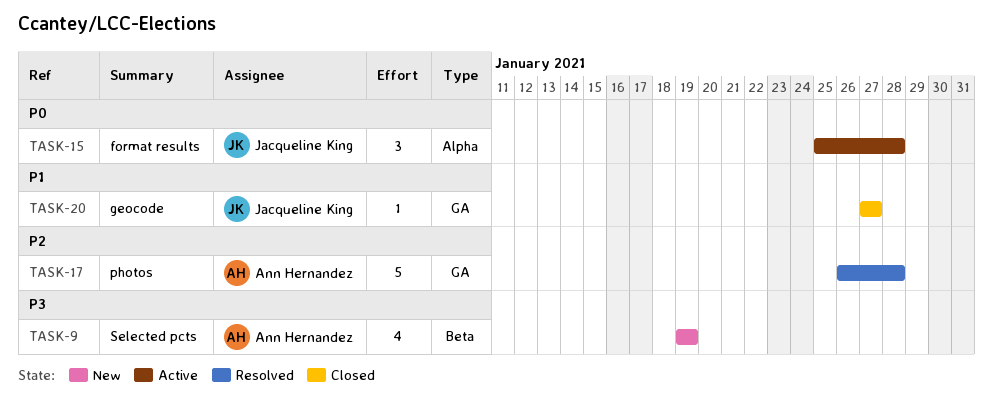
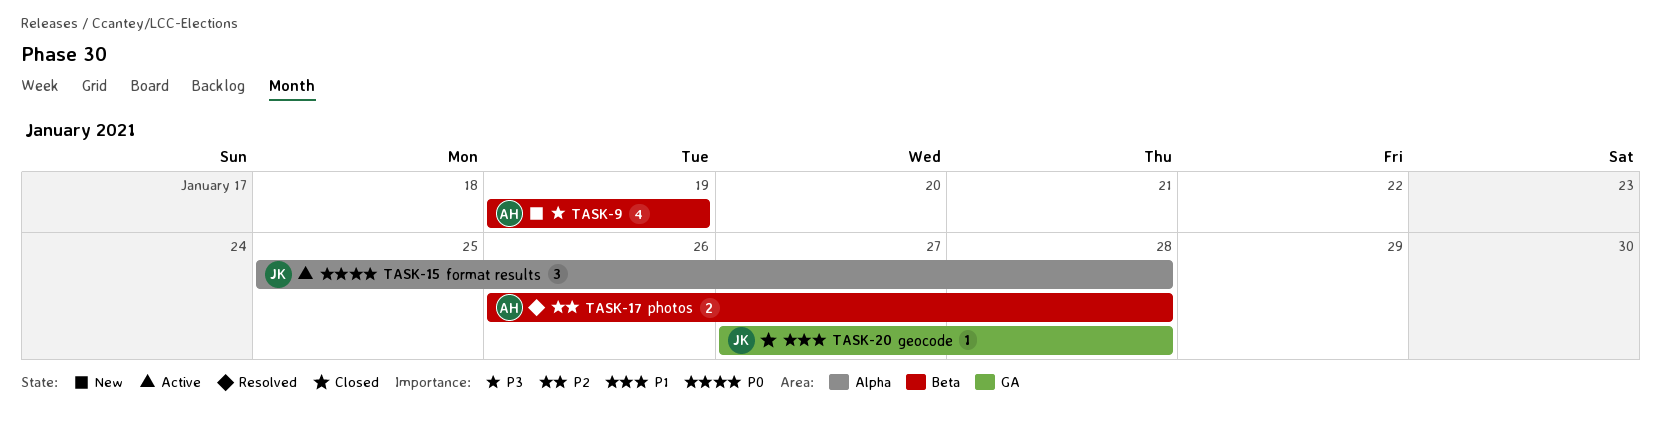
TASK-17, label: GA -> Beta
TASK-17, estimate: 5 -> 2
TASK-20, due: Jan 27 -> Jan 28

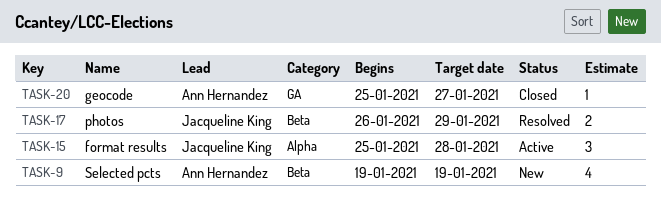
TASK-17, owner: Ann Hernandez -> Jacqueline King
TASK-17, due: Jan 28 -> Jan 29
TASK-20, owner: Jacqueline King -> Ann Hernandez
TASK-20, start: Jan 27 -> Jan 25
TASK-20, due: Jan 28 -> Jan 27

